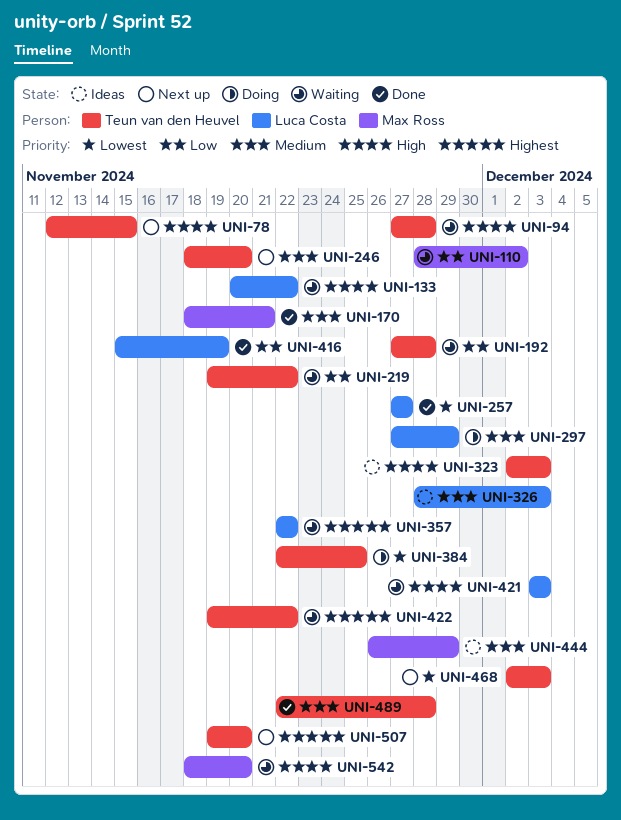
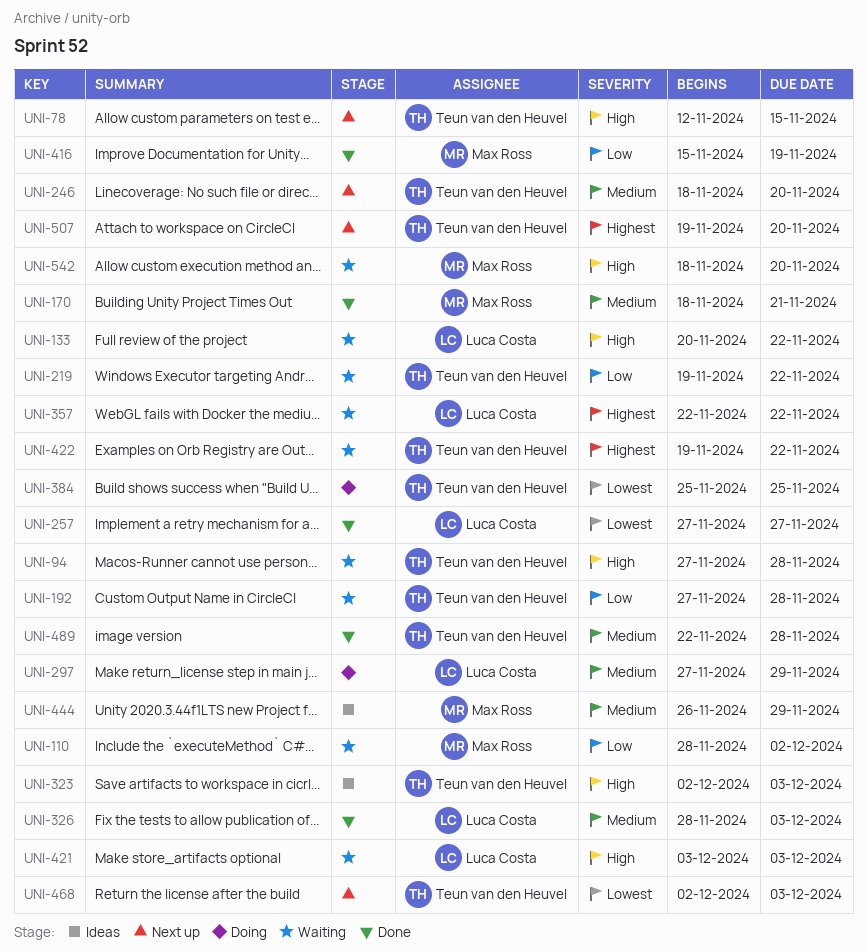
UNI-326, status: Ideas -> Done
UNI-384, start: Nov 22 -> Nov 25
UNI-416, owner: Luca Costa -> Max Ross

